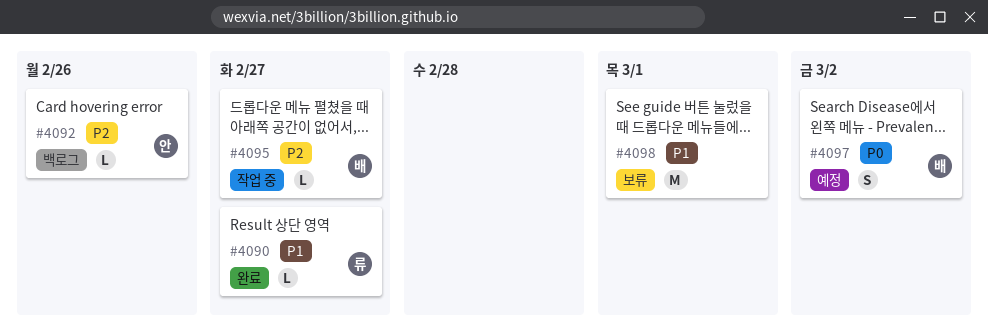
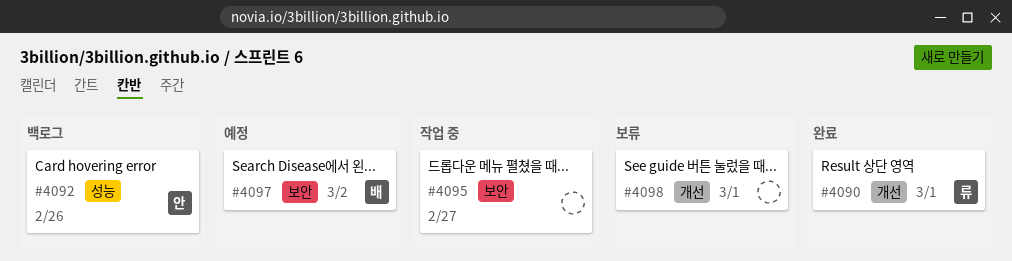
#4090, due: Feb 27 -> Mar 1
#4095, owner: 배 -> none

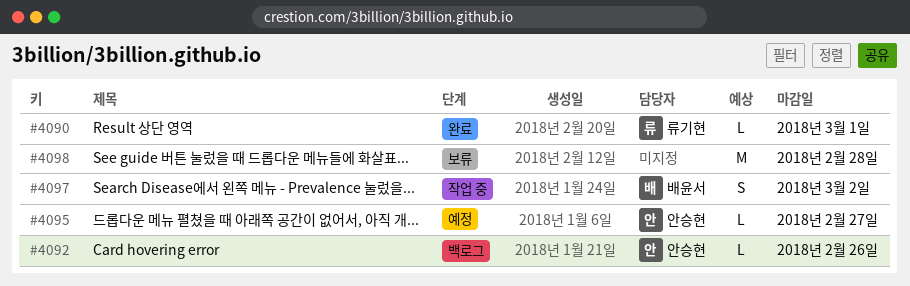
#4095, status: 작업 중 -> 예정
#4095, owner: none -> 안승현
#4097, status: 예정 -> 작업 중
#4098, due: Mar 1 -> Feb 28

